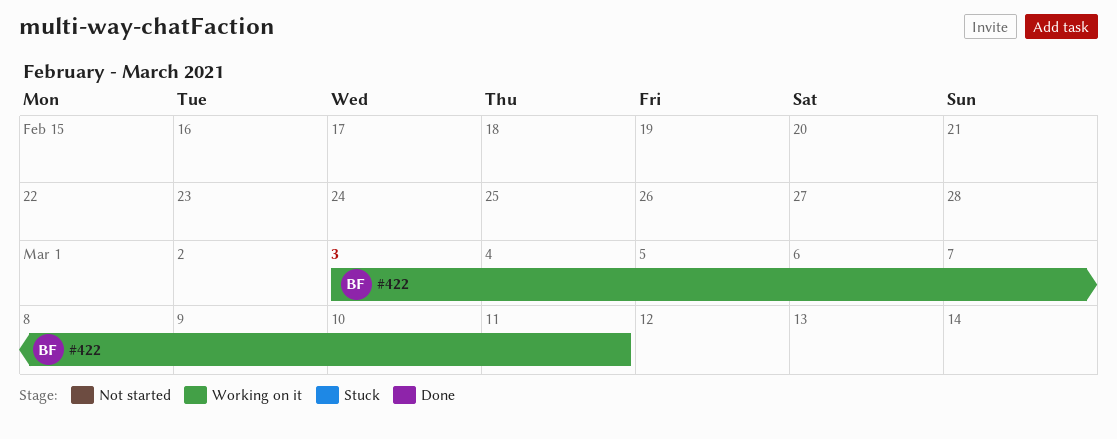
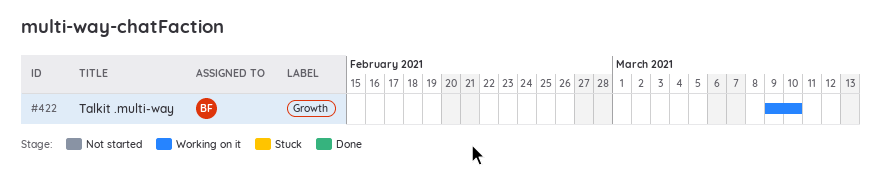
#422, start: Mar 3 -> Mar 9
#422, due: Mar 11 -> Mar 10

